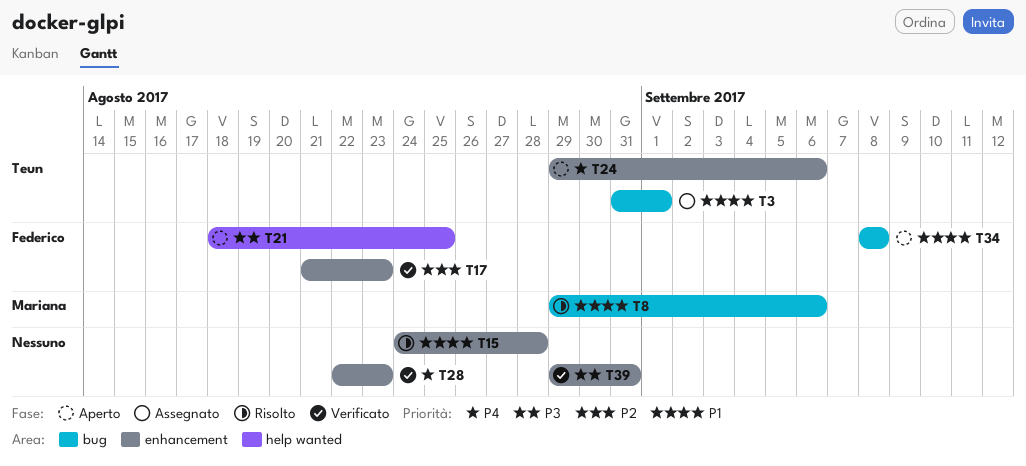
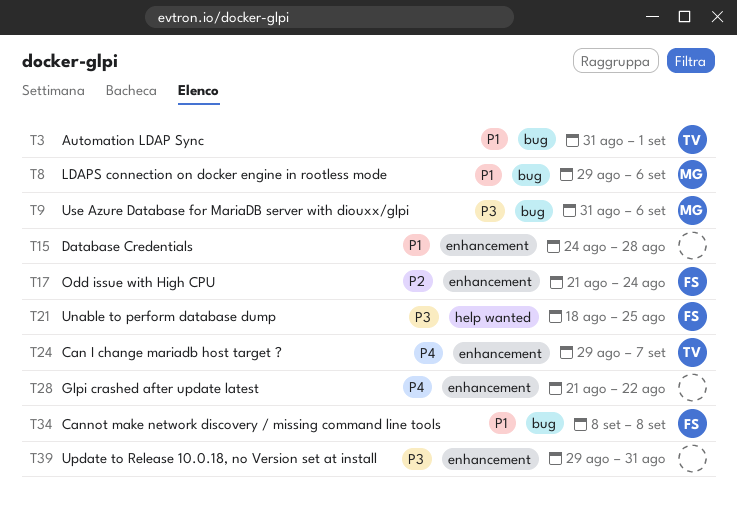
T9: none -> present
T17, due: Aug 23 -> Aug 24
T24, due: Sep 6 -> Sep 7
T28, start: Aug 22 -> Aug 21
T28, due: Aug 23 -> Aug 22

